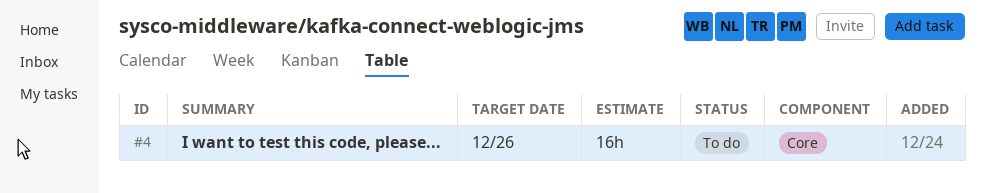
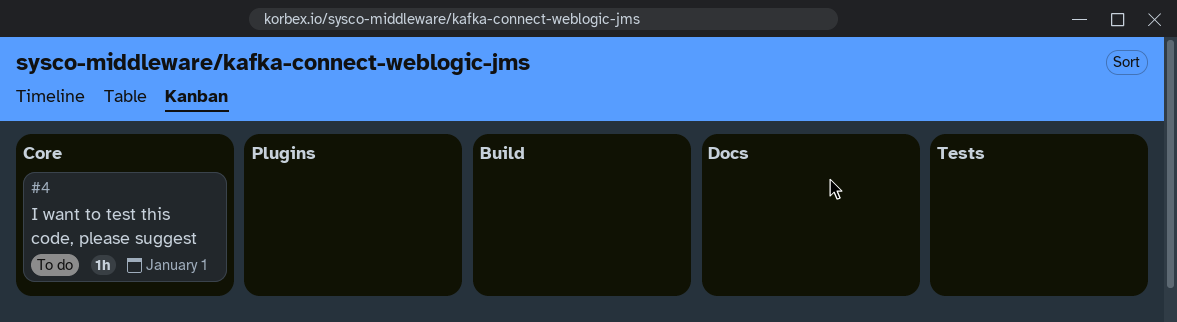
#4, estimate: 16h -> 1h
#4, due: Dec 26 -> Jan 1

